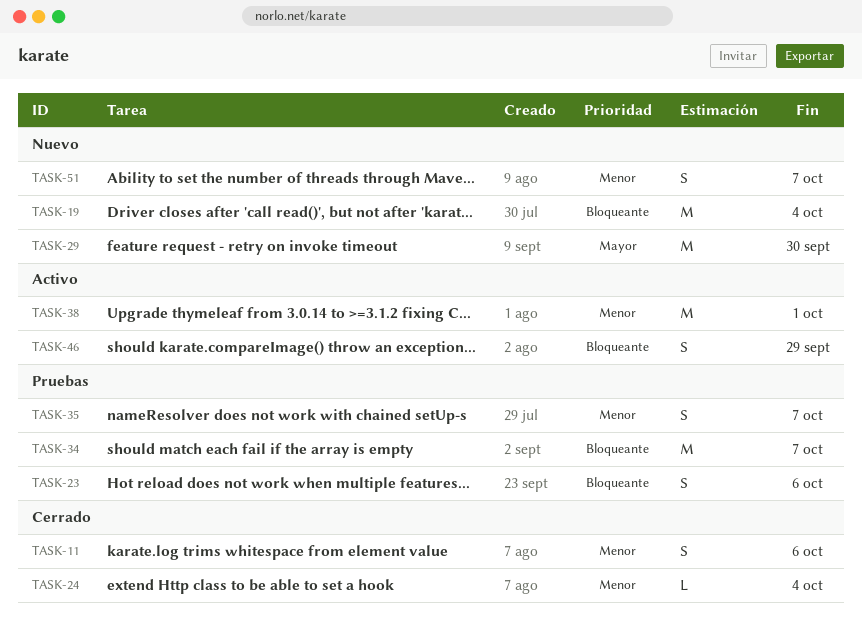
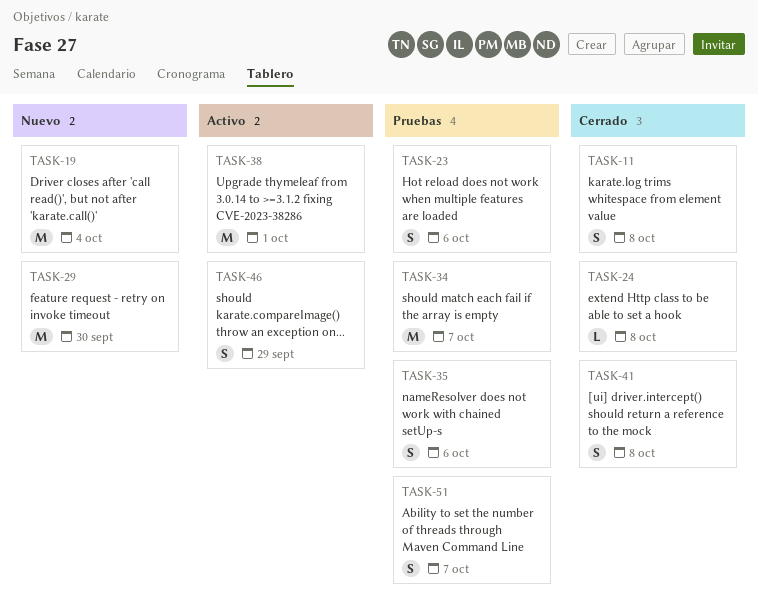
TASK-11, due: Oct 6 -> Oct 8
TASK-24, due: Oct 4 -> Oct 8
TASK-35, due: Oct 7 -> Oct 6
TASK-41: none -> present
TASK-51, status: Nuevo -> Pruebas

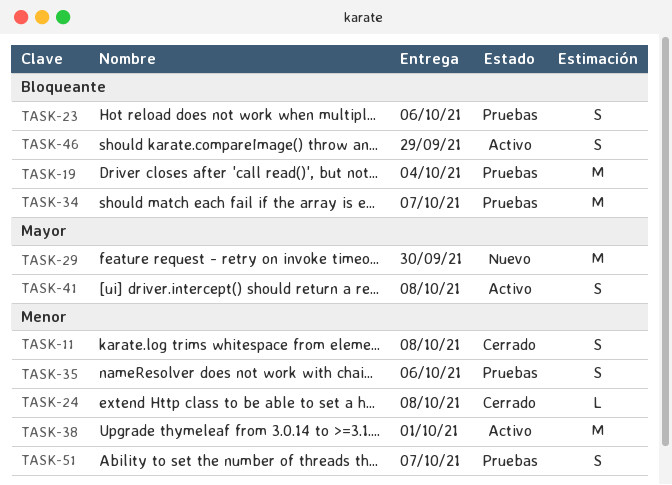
TASK-19, status: Nuevo -> Pruebas
TASK-41, status: Cerrado -> Activo

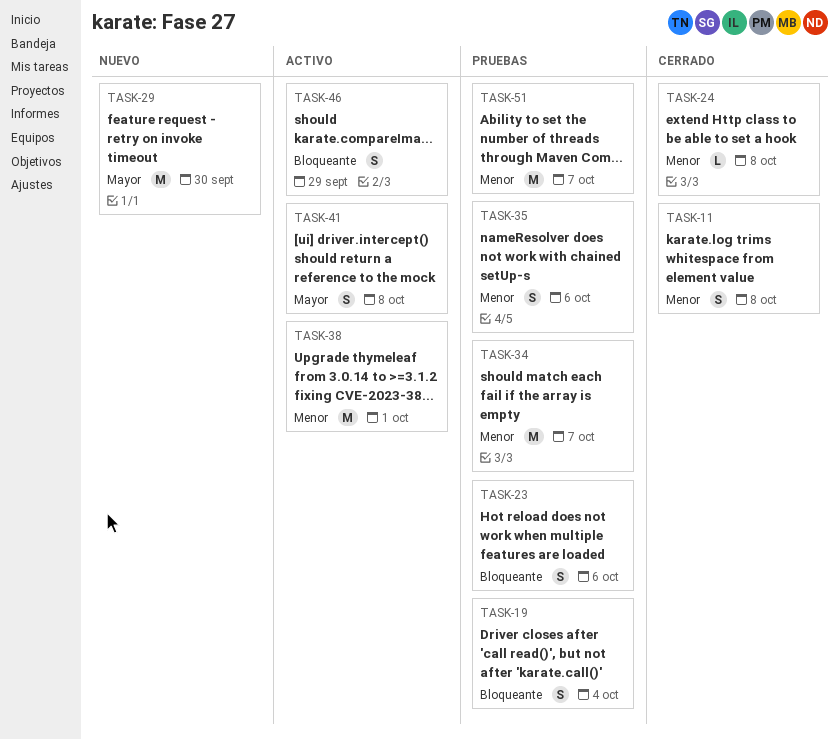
TASK-19, estimate: M -> S
TASK-34, priority: Bloqueante -> Menor
TASK-51, estimate: S -> M

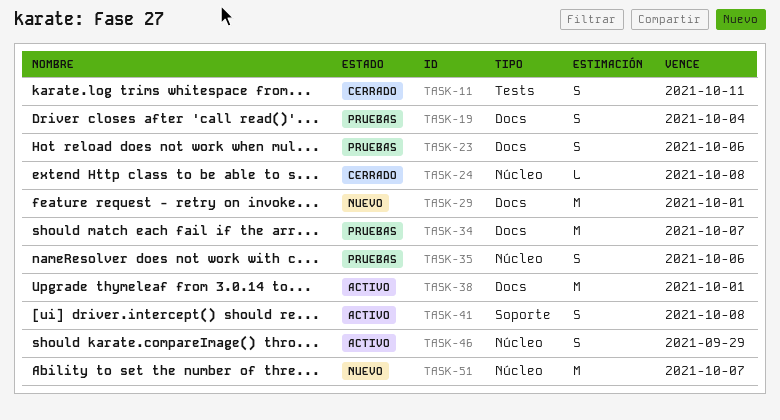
TASK-11, due: Oct 8 -> Oct 11
TASK-29, due: Sep 30 -> Oct 1
TASK-51, status: Pruebas -> Nuevo

